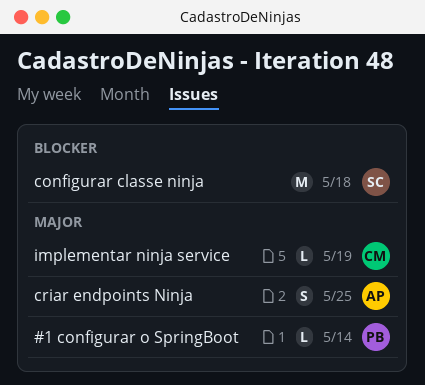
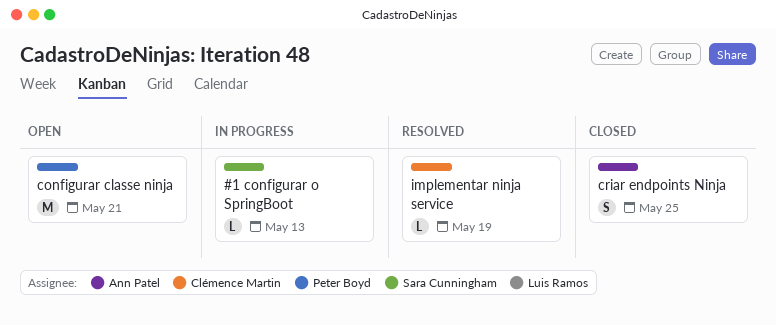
#1 configurar o SpringBoot, owner: Peter Boyd -> Sara Cunningham
#1 configurar o SpringBoot, due: May 14 -> May 13
configurar classe ninja, owner: Sara Cunningham -> Peter Boyd
configurar classe ninja, due: May 18 -> May 21

